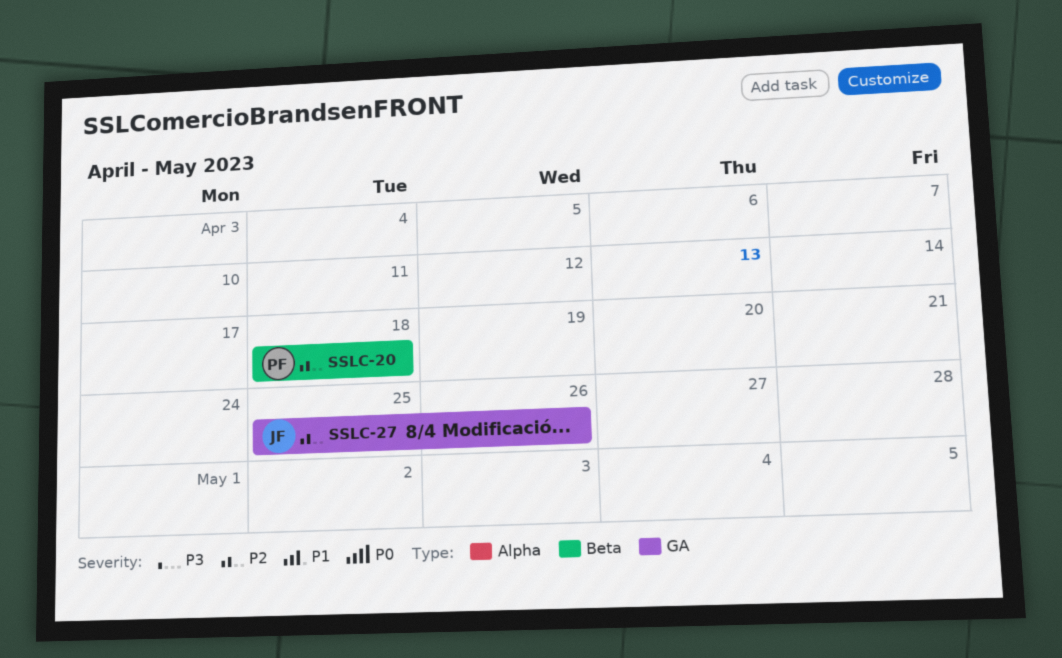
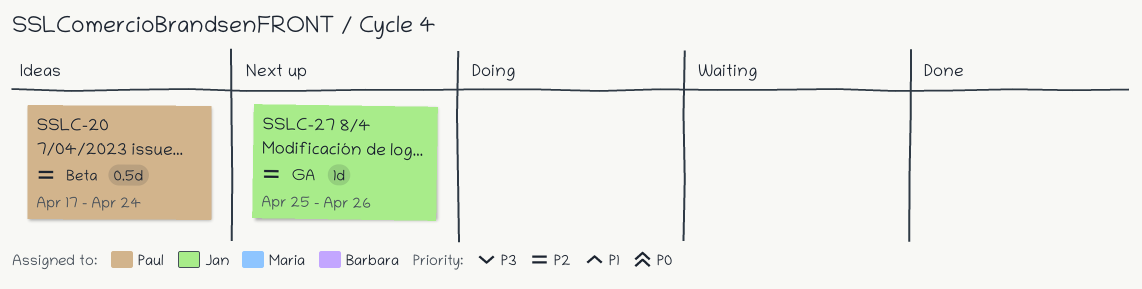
SSLC-20, start: Apr 18 -> Apr 17
SSLC-20, due: Apr 18 -> Apr 24

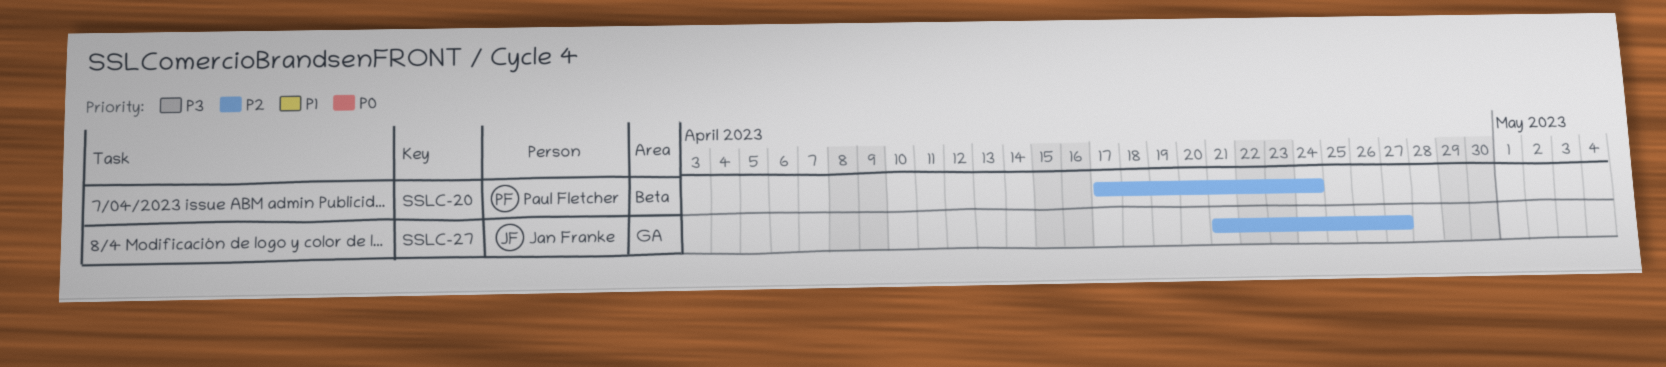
SSLC-27, start: Apr 25 -> Apr 21
SSLC-27, due: Apr 26 -> Apr 27

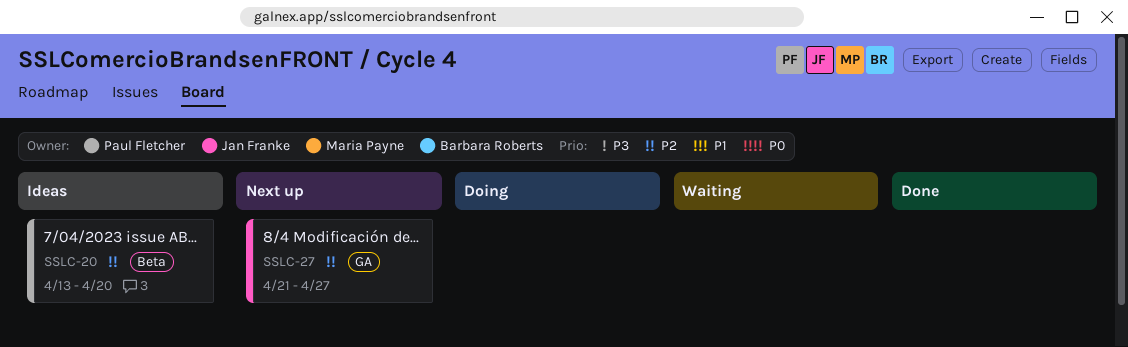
SSLC-20, start: Apr 17 -> Apr 13
SSLC-20, due: Apr 24 -> Apr 20

